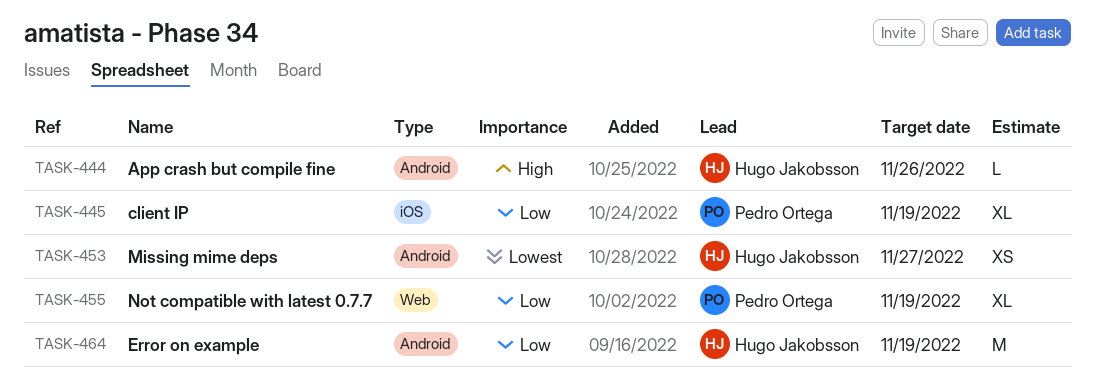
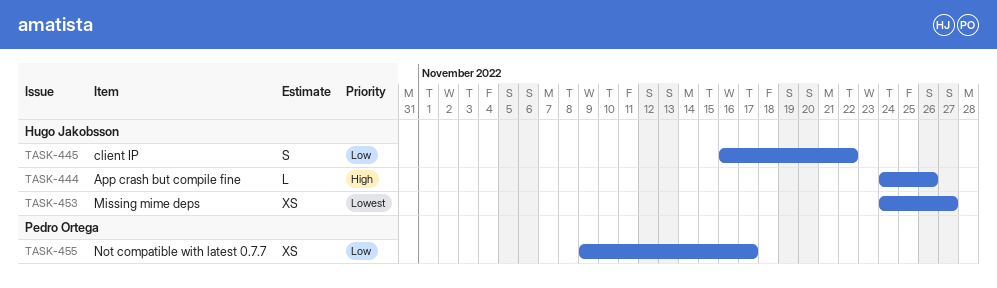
TASK-445, owner: Pedro Ortega -> Hugo Jakobsson
TASK-445, estimate: XL -> S
TASK-445, due: Nov 19 -> Nov 22
TASK-455, estimate: XL -> XS
TASK-455, due: Nov 19 -> Nov 17
TASK-464: present -> none

